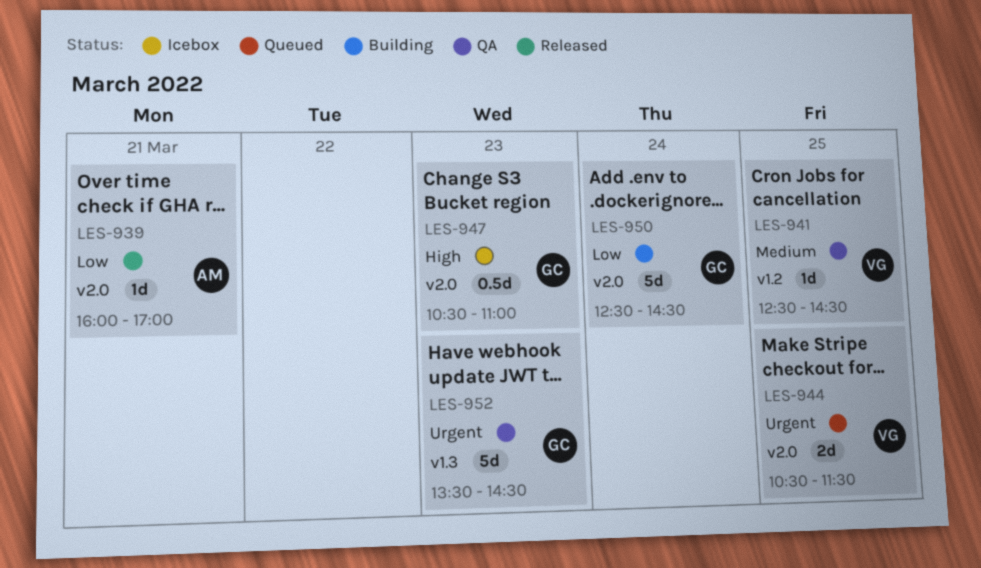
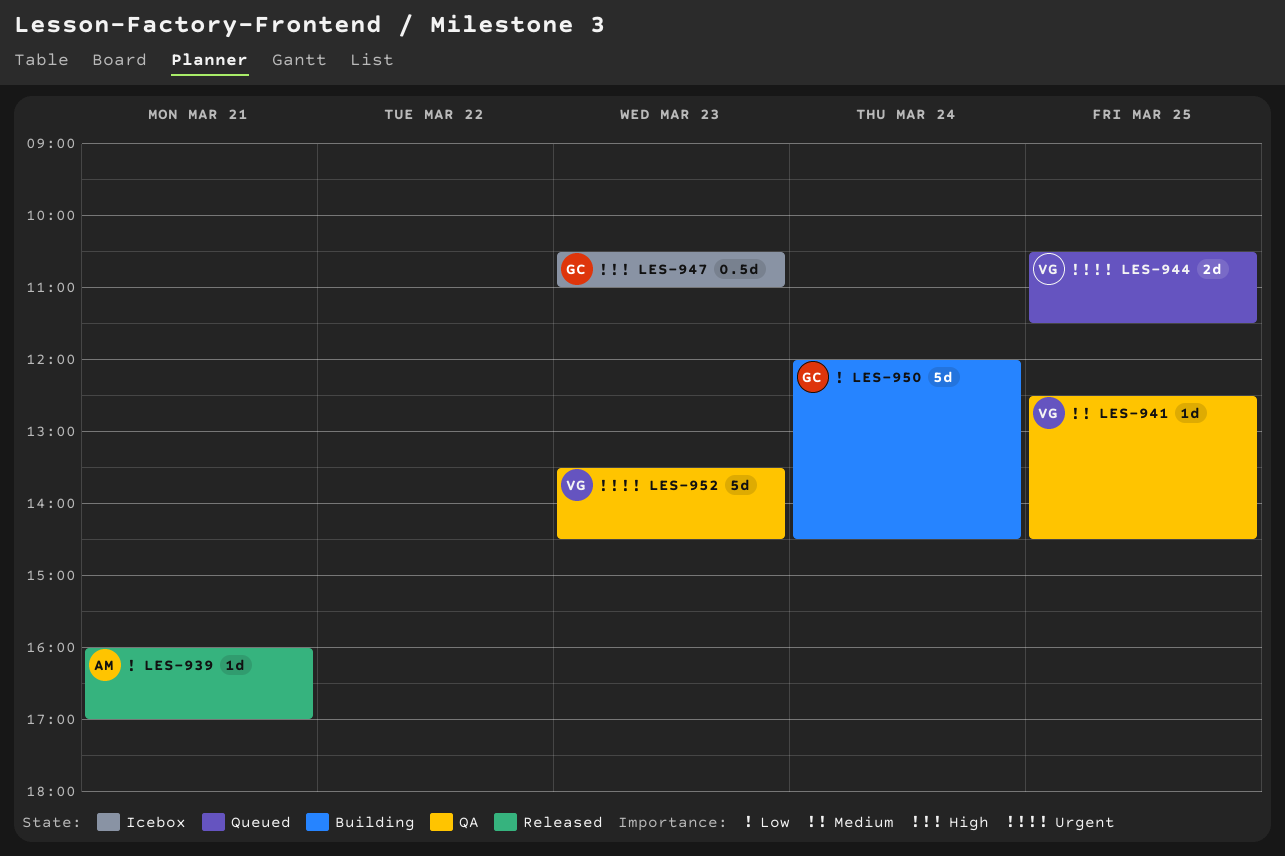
LES-950, begins: 12:30 -> 12:00
LES-952, owner: GC -> VG

